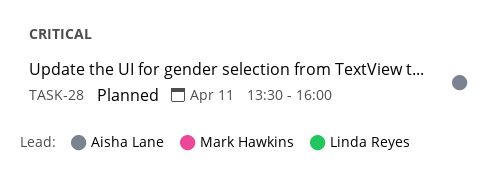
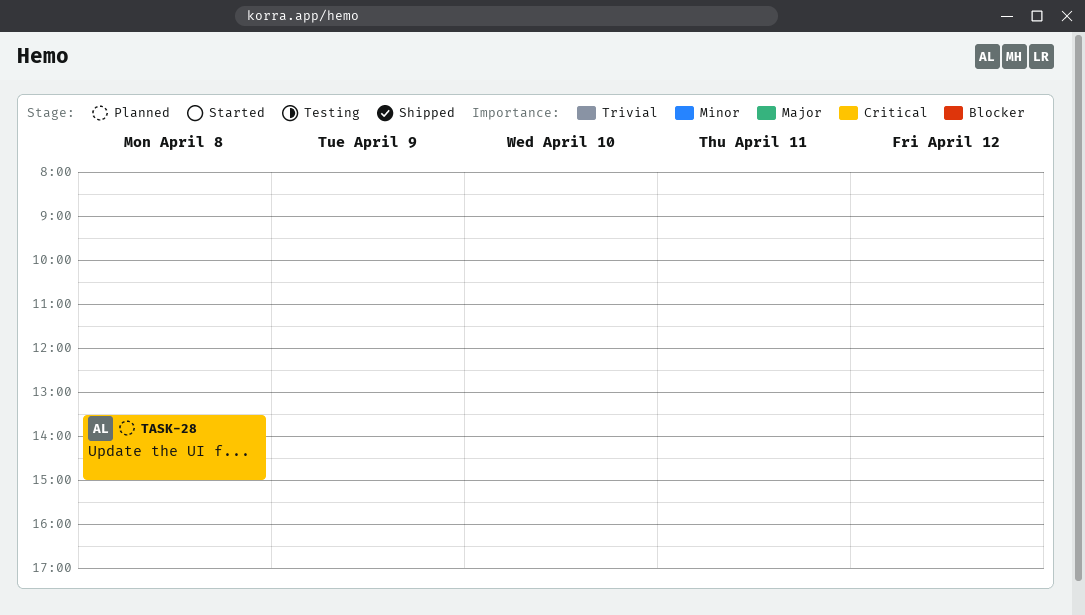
TASK-28, day: Apr 11 -> Apr 8
TASK-28, ends: 16:00 -> 15:00

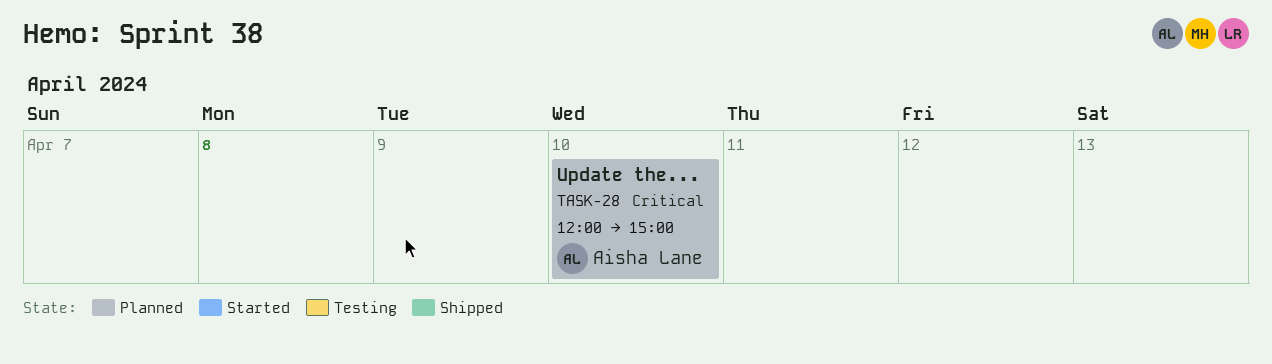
TASK-28, day: Apr 8 -> Apr 10
TASK-28, begins: 13:30 -> 12:00

